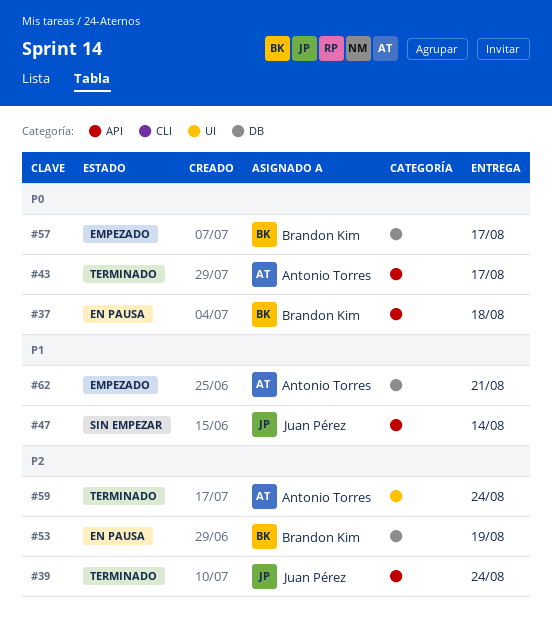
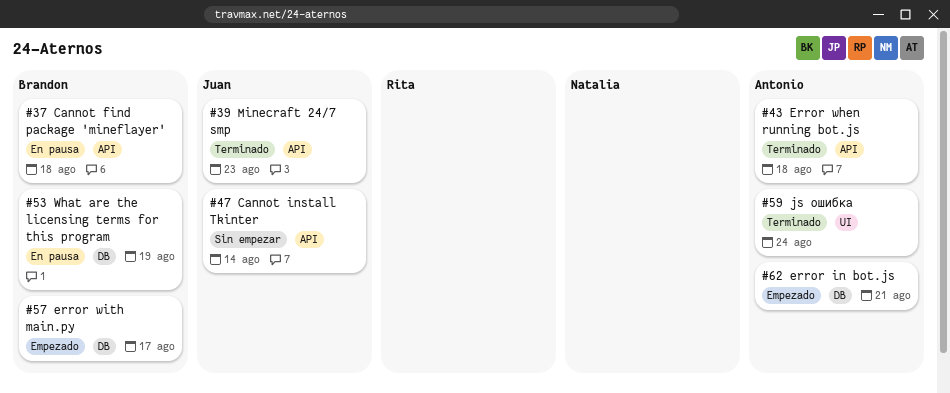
#39, due: Aug 24 -> Aug 23
#43, due: Aug 17 -> Aug 18

